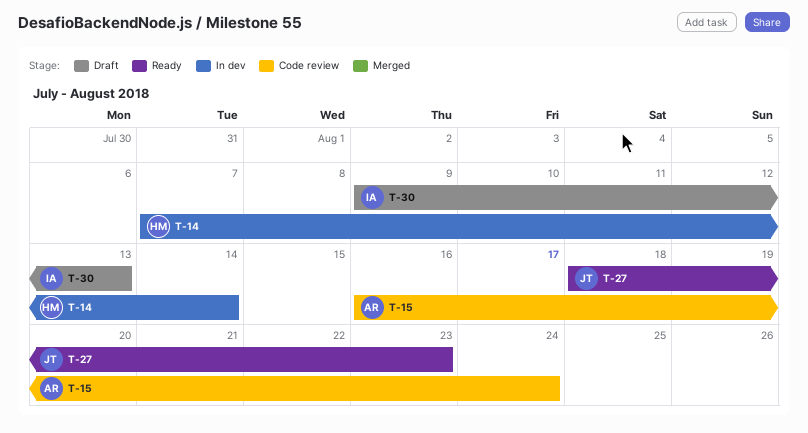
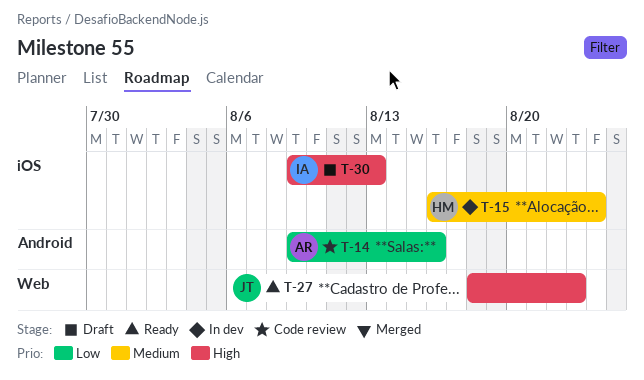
T-14, status: In dev -> Code review
T-14, owner: HM -> AR
T-14, start: Aug 7 -> Aug 9
T-14, due: Aug 14 -> Aug 16
T-15, status: Code review -> In dev
T-15, owner: AR -> HM

